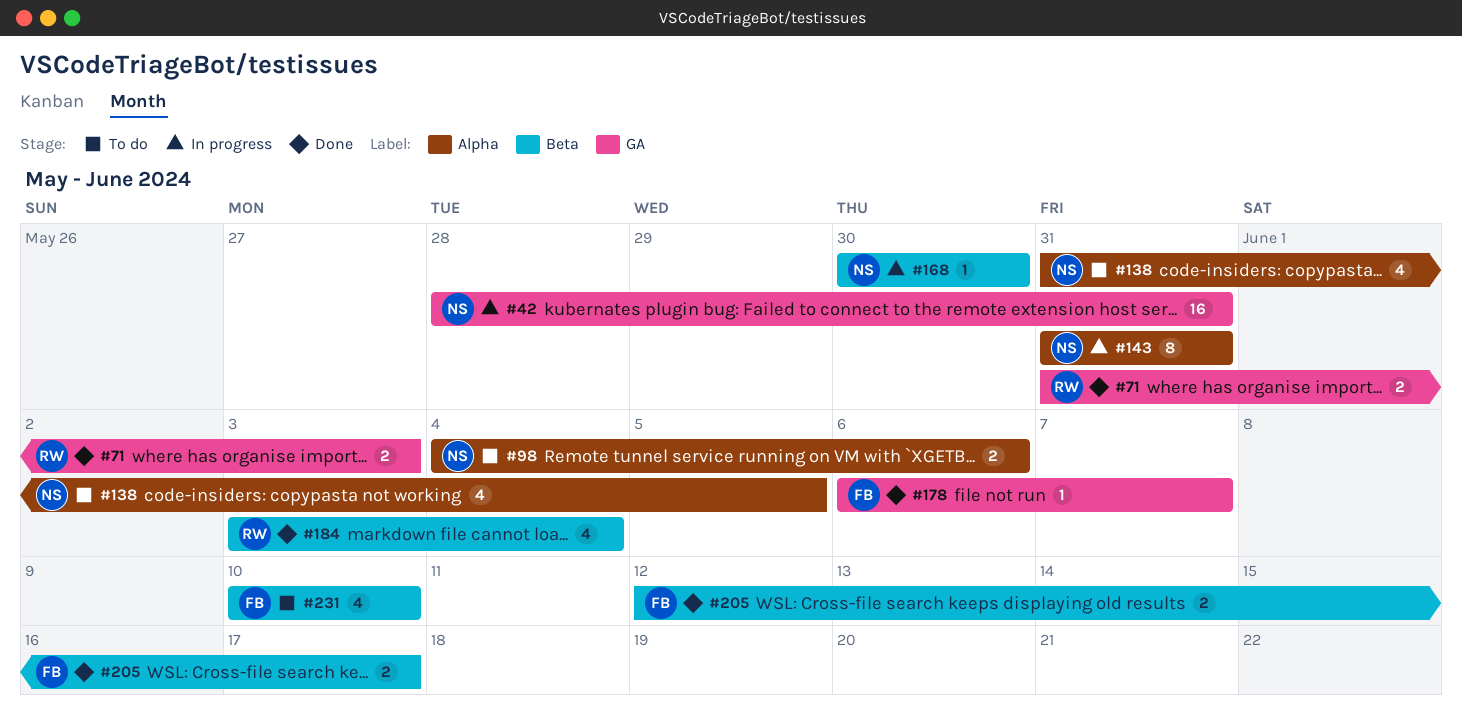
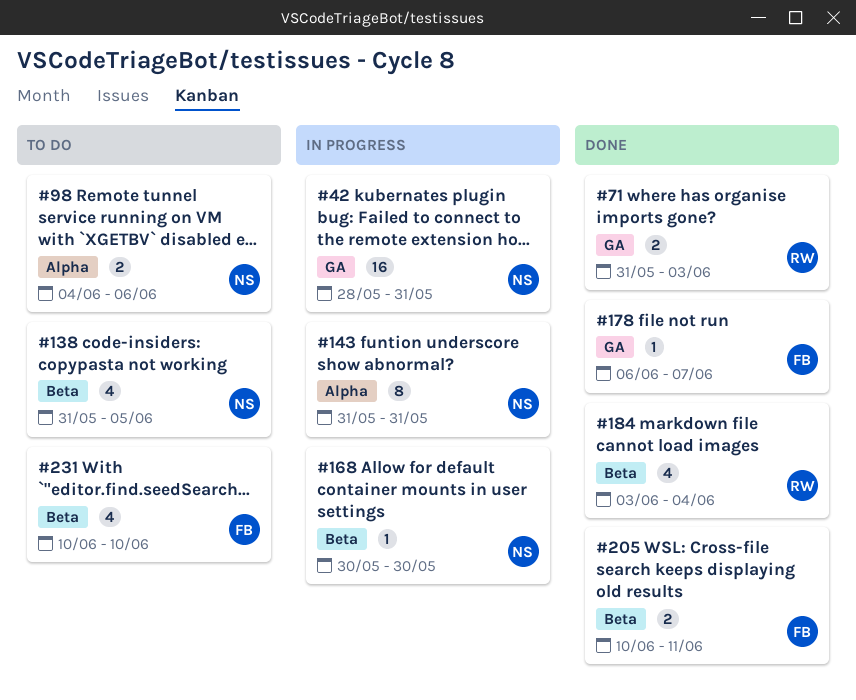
#138, label: Alpha -> Beta
#205, start: Jun 12 -> Jun 10
#205, due: Jun 17 -> Jun 11

